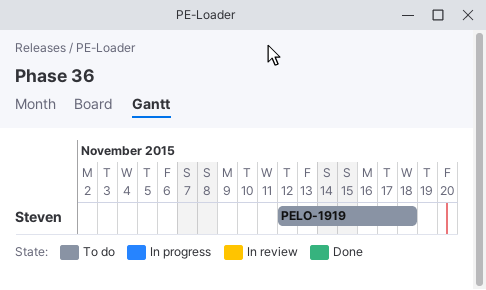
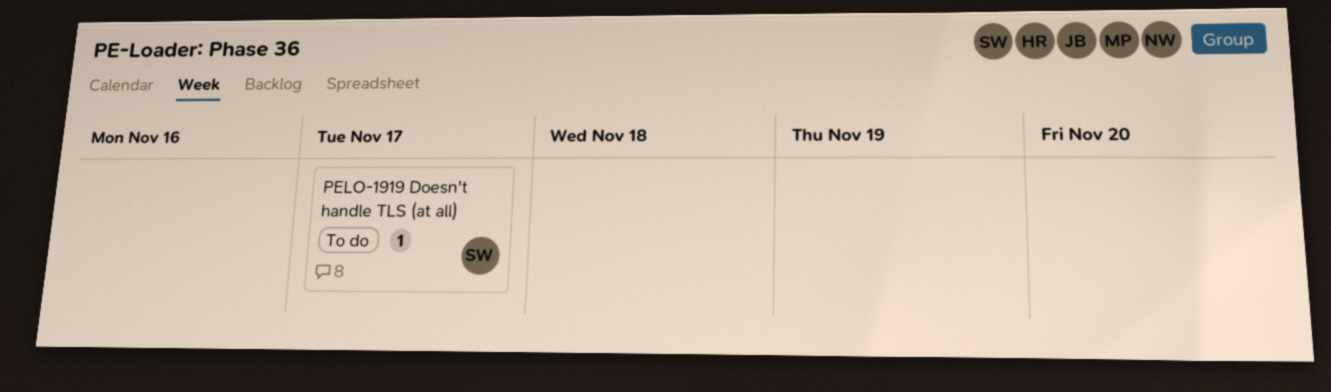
PELO-1919, due: Nov 18 -> Nov 17

